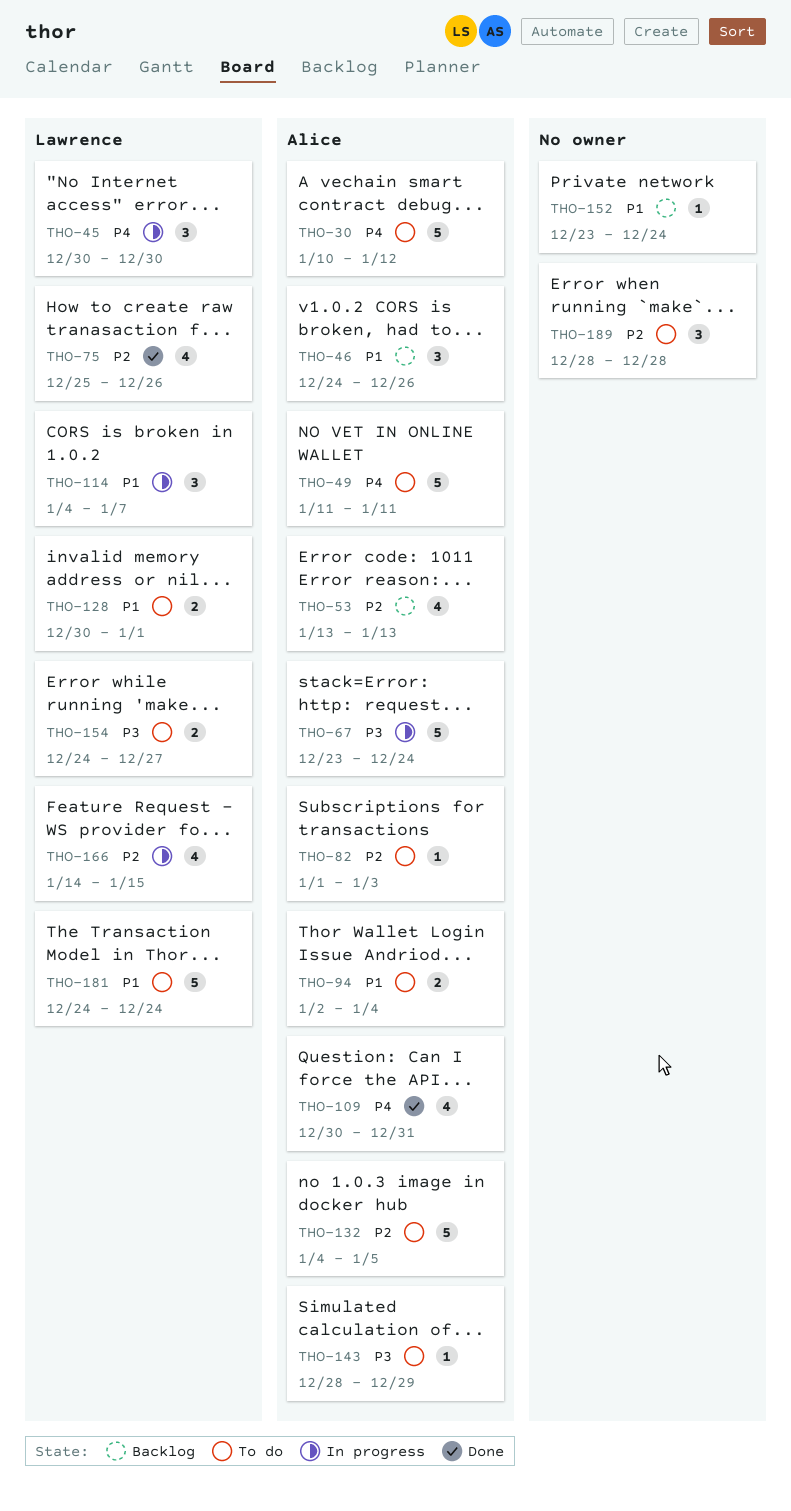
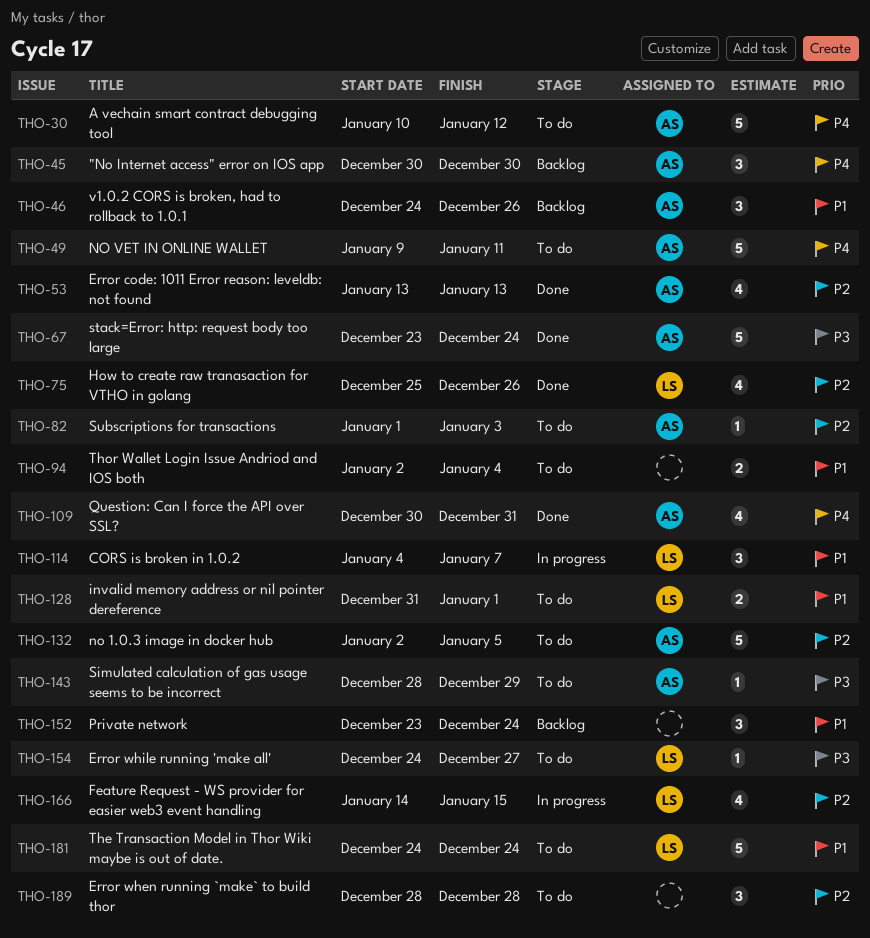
THO-45, status: In progress -> Backlog
THO-45, owner: Lawrence -> Alice
THO-49, start: Jan 11 -> Jan 9
THO-53, status: Backlog -> Done
THO-67, status: In progress -> Done
THO-94, owner: Alice -> none
THO-128, start: Dec 30 -> Dec 31
THO-132, start: Jan 4 -> Jan 2
THO-152, estimate: 1 -> 3
THO-154, estimate: 2 -> 1

